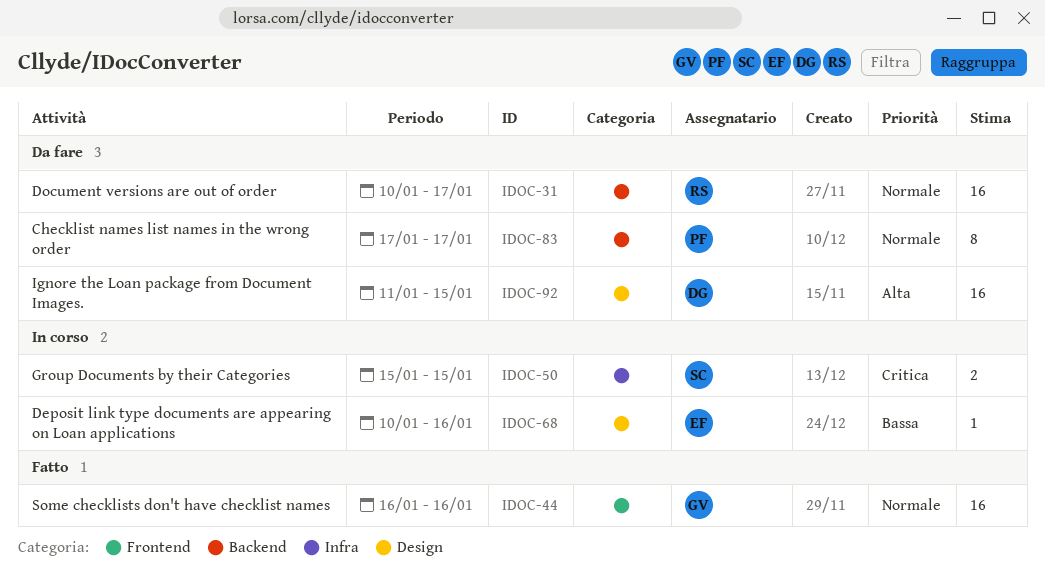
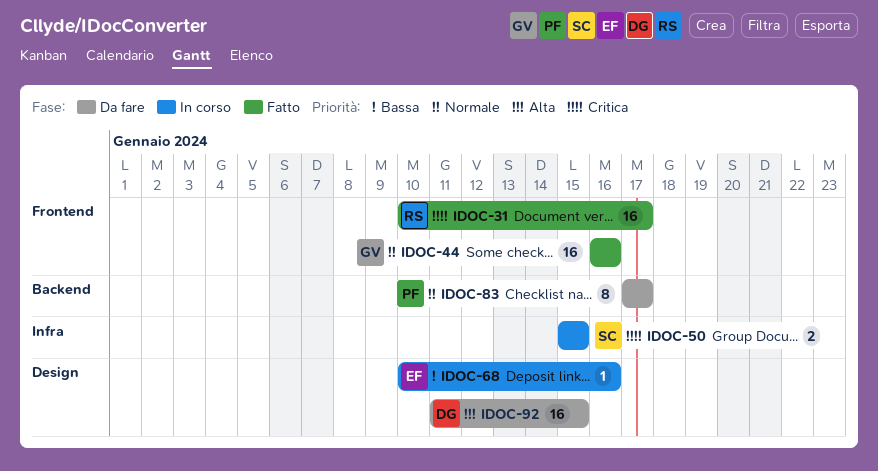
IDOC-31, status: Da fare -> Fatto
IDOC-31, priority: Normale -> Critica
IDOC-31, label: Backend -> Frontend

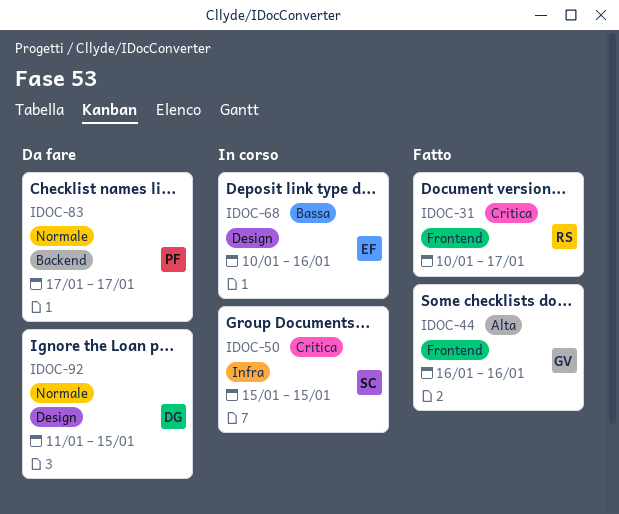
IDOC-44, priority: Normale -> Alta
IDOC-92, priority: Alta -> Normale

